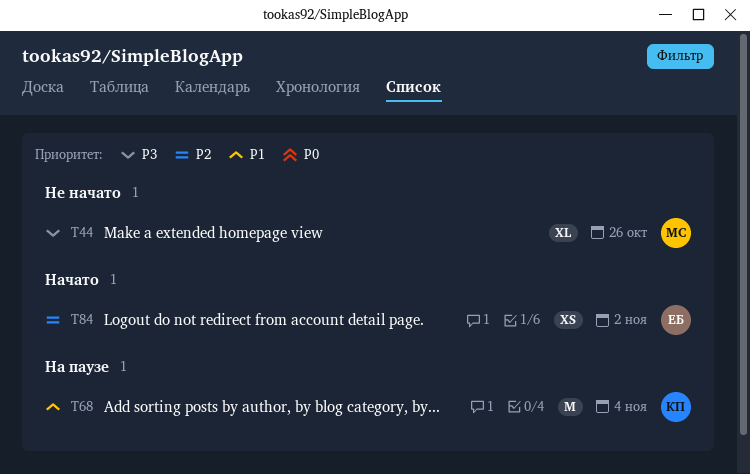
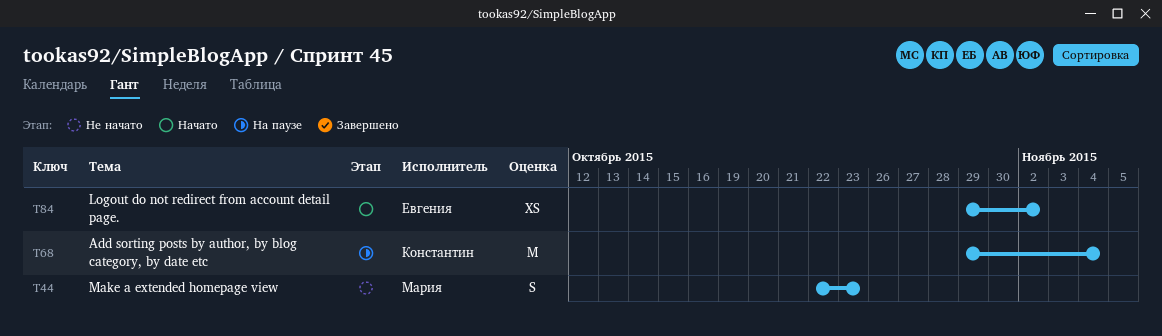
T44, estimate: XL -> S
T44, due: Oct 26 -> Oct 23

